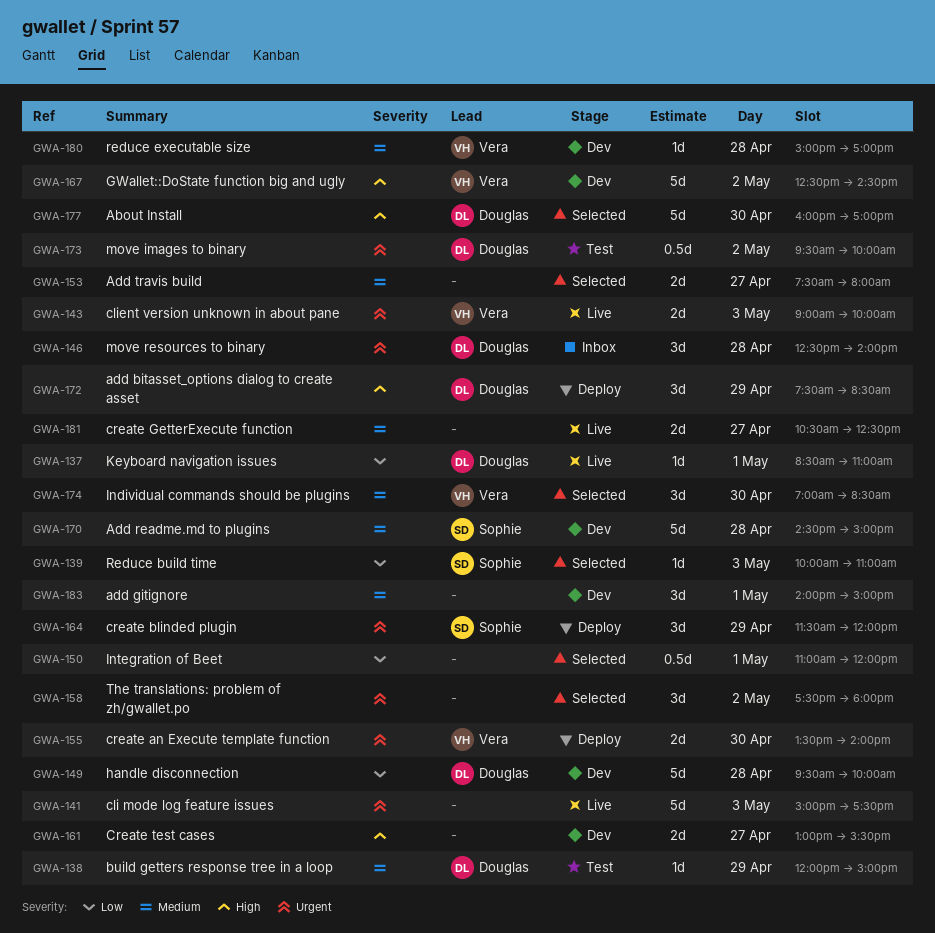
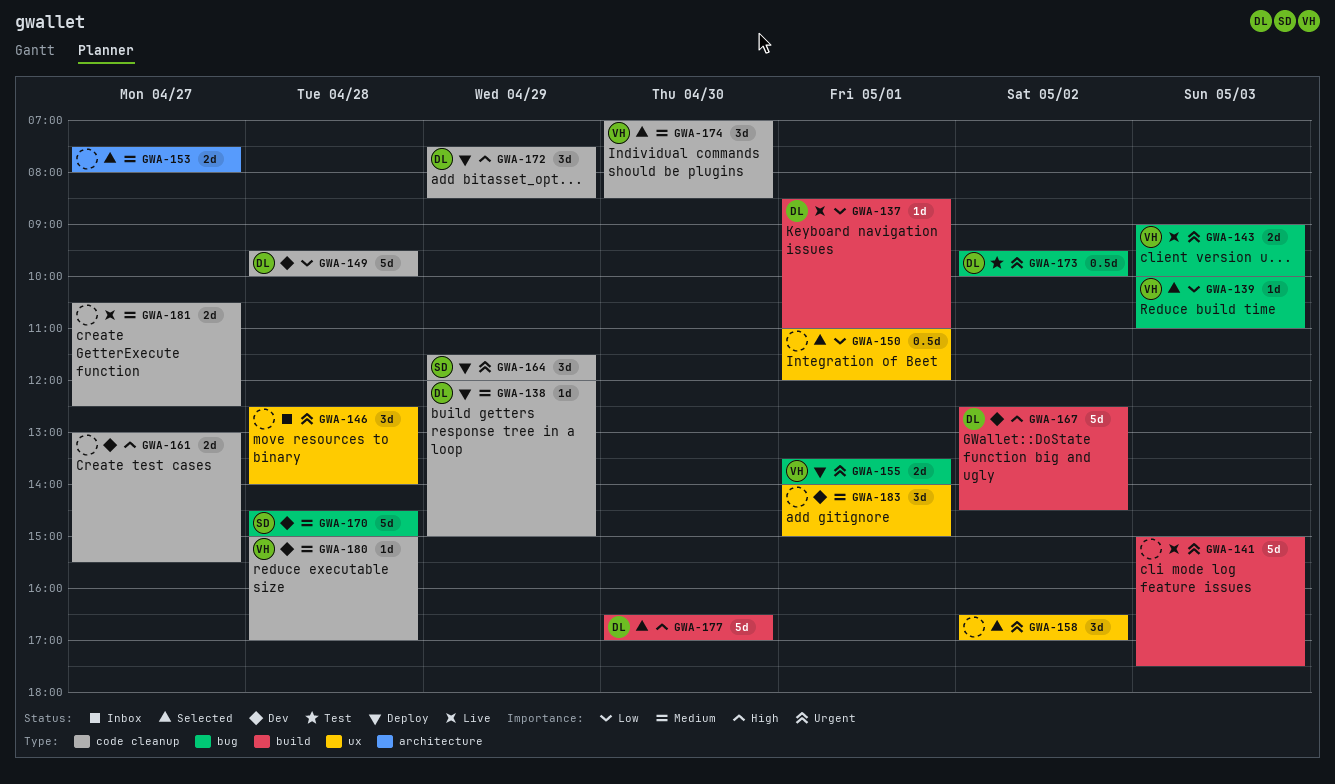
GWA-138, status: Test -> Deploy
GWA-139, owner: Sophie -> Vera
GWA-146, owner: Douglas -> none
GWA-155, day: Apr 30 -> May 1
GWA-158, begins: 17:30 -> 16:30
GWA-158, ends: 18:00 -> 17:00
GWA-167, owner: Vera -> Douglas
GWA-177, begins: 16:00 -> 16:30

